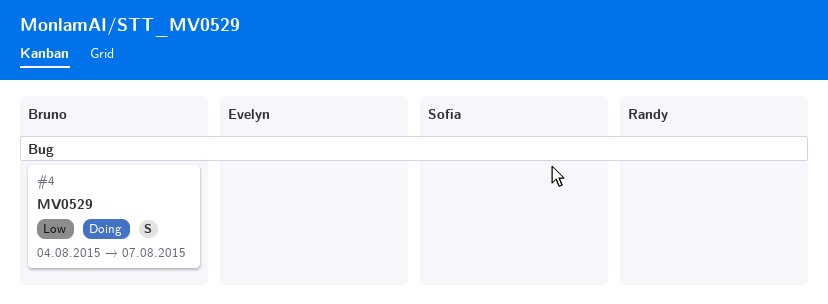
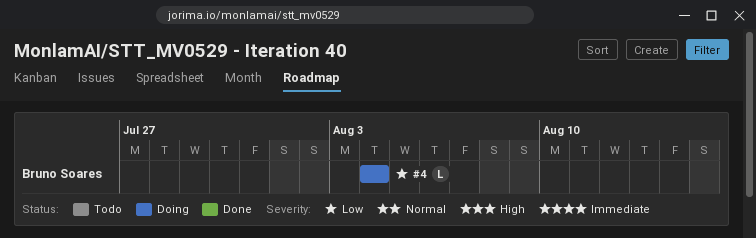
#4, estimate: S -> L
#4, due: Aug 7 -> Aug 4

